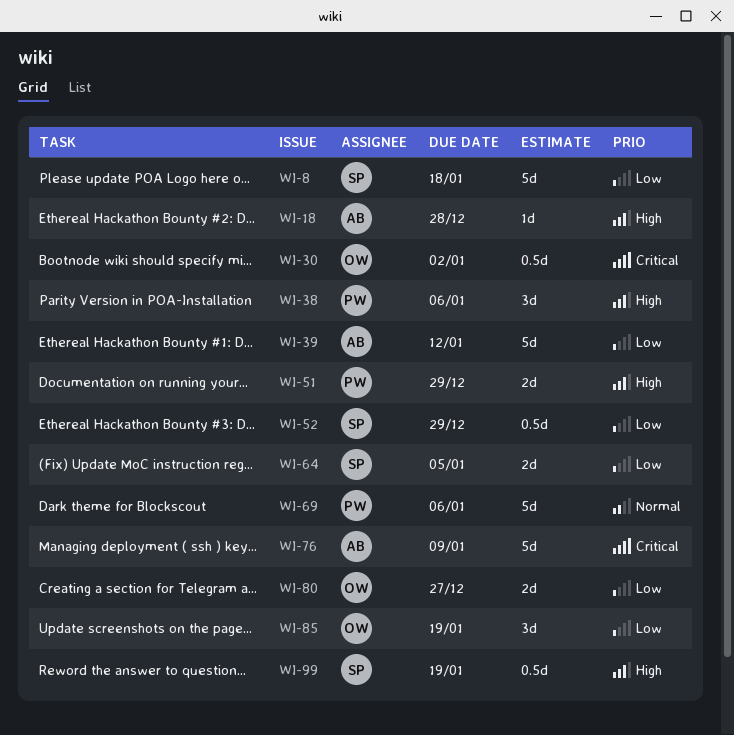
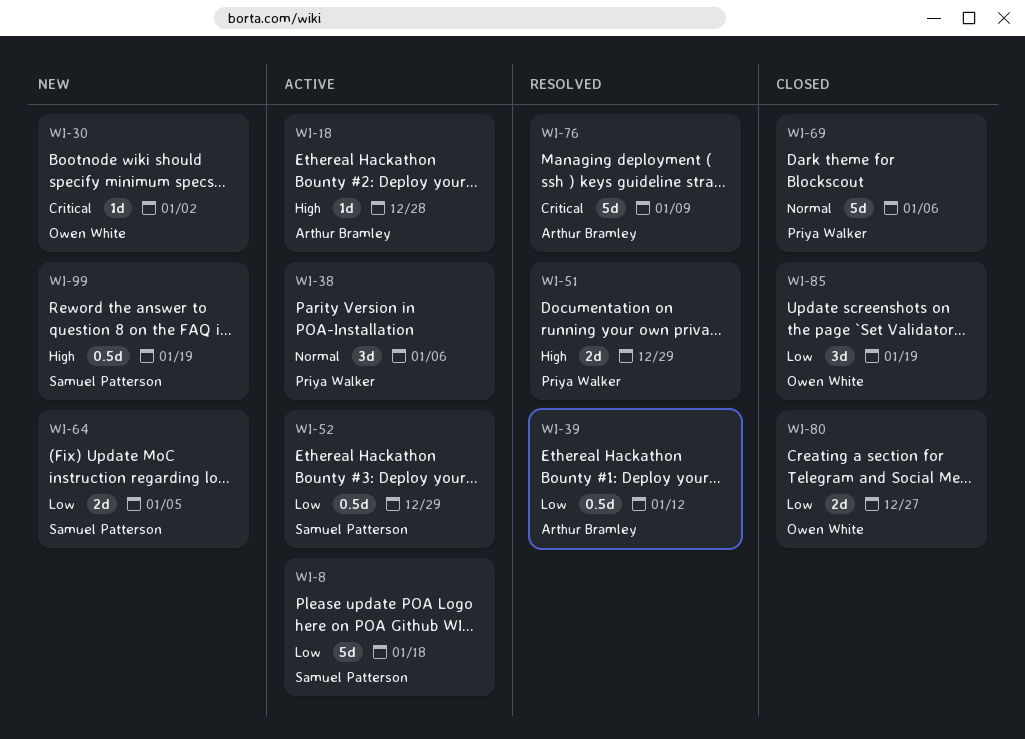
WI-30, estimate: 0.5d -> 1d
WI-38, priority: High -> Normal
WI-39, estimate: 5d -> 0.5d

